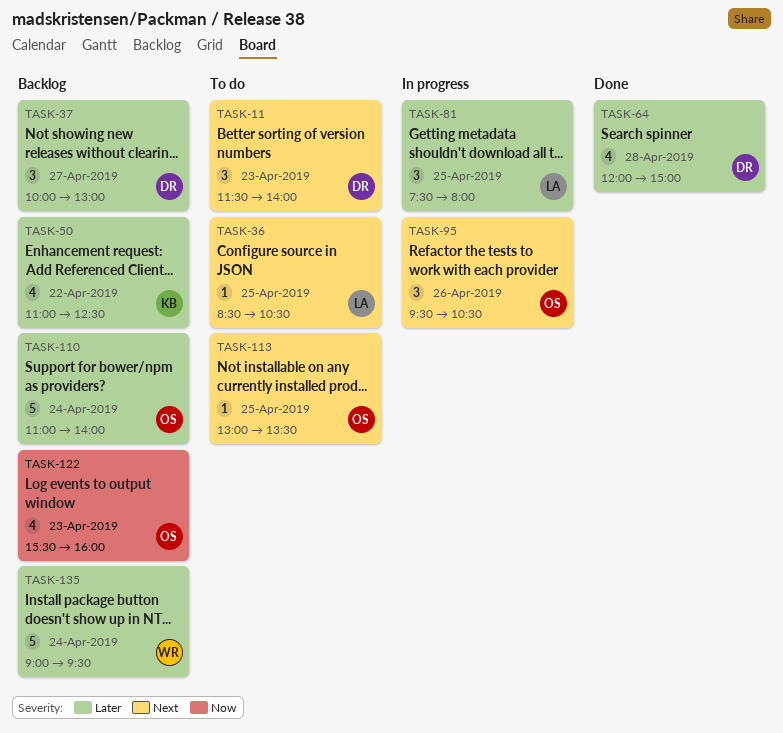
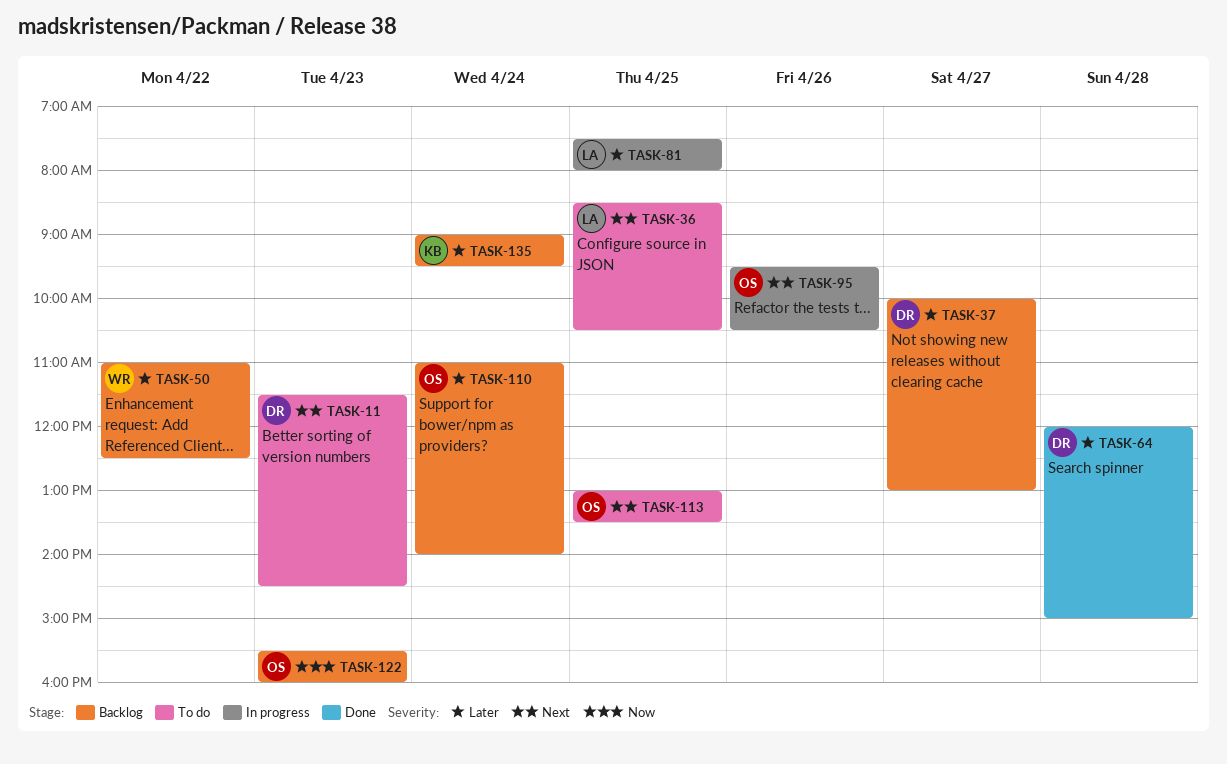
TASK-11, ends: 14:00 -> 14:30
TASK-50, owner: KB -> WR
TASK-135, owner: WR -> KB

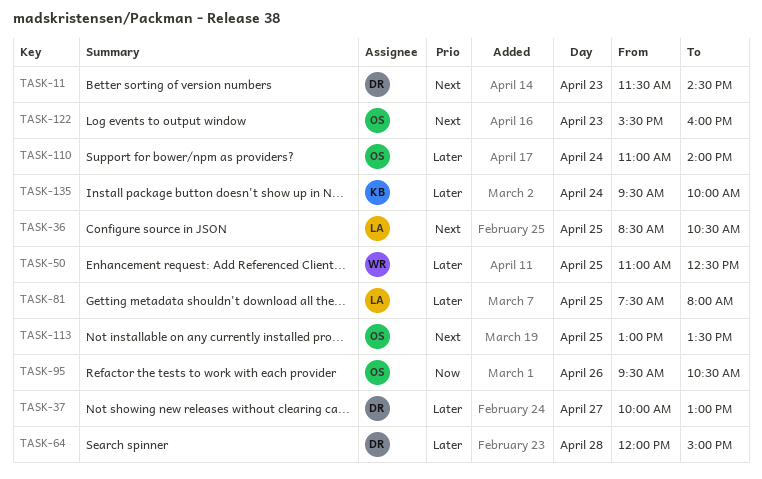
TASK-50, day: Apr 22 -> Apr 25
TASK-95, priority: Next -> Now
TASK-122, priority: Now -> Next
TASK-135, begins: 09:00 -> 09:30
TASK-135, ends: 09:30 -> 10:00

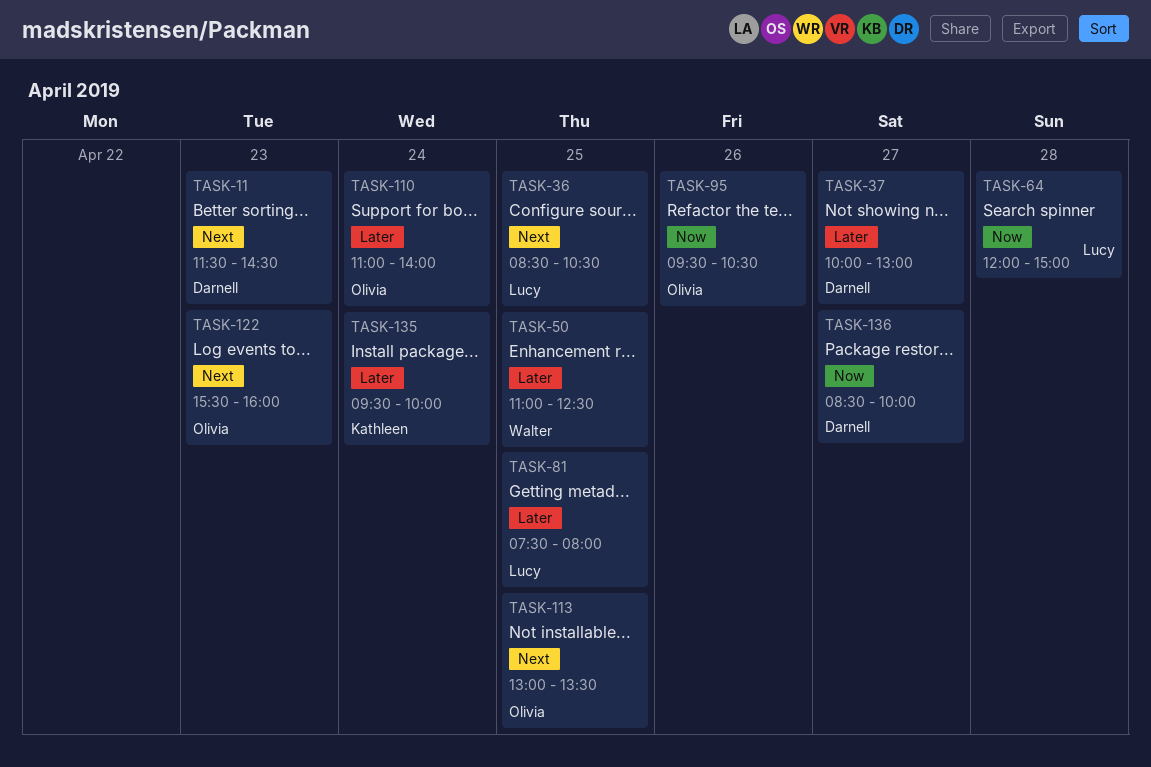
TASK-64, owner: Darnell -> Lucy
TASK-64, priority: Later -> Now
TASK-136: none -> present

